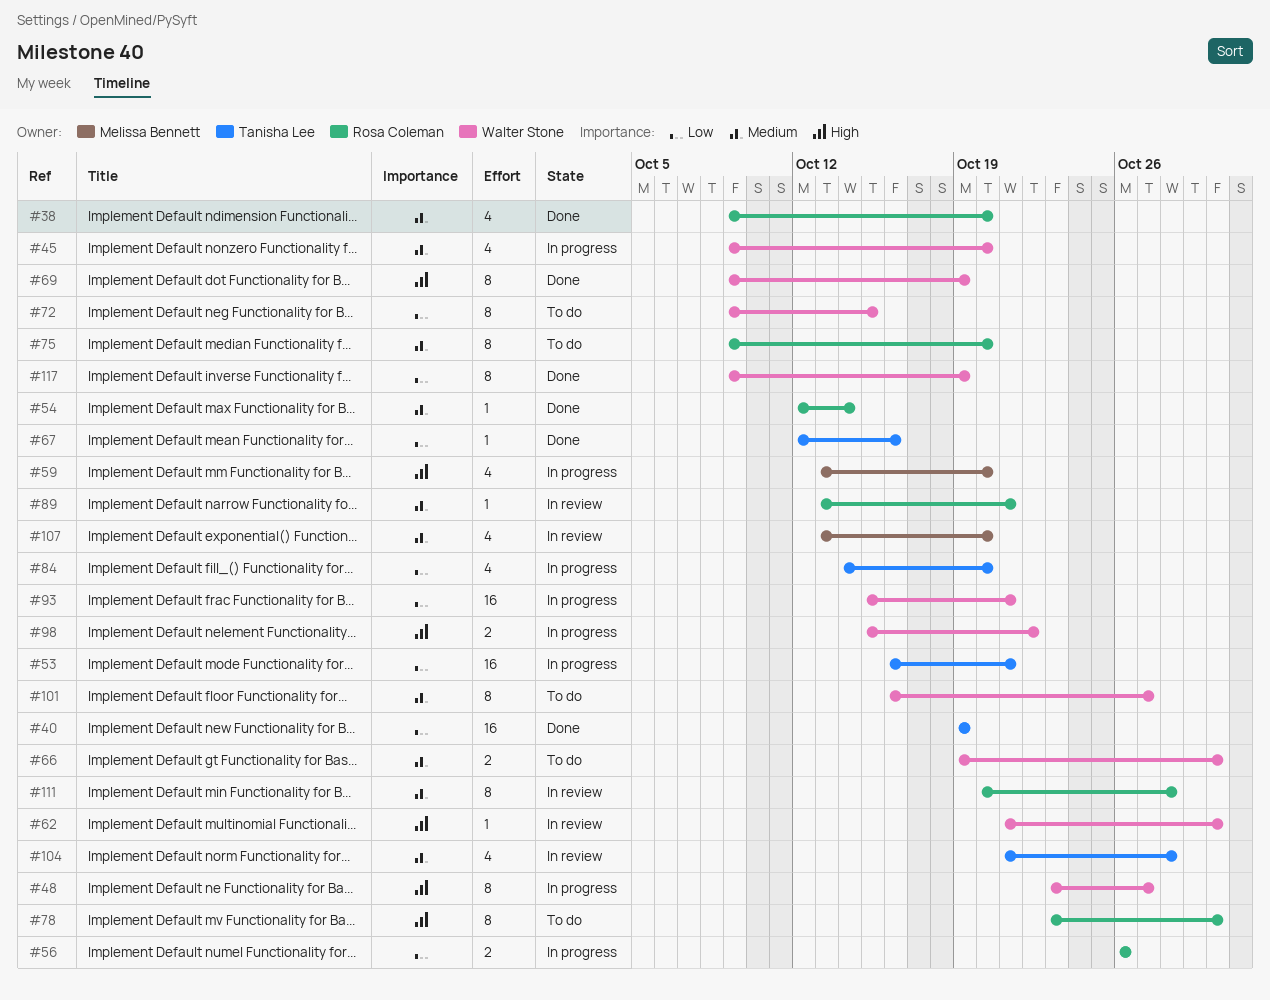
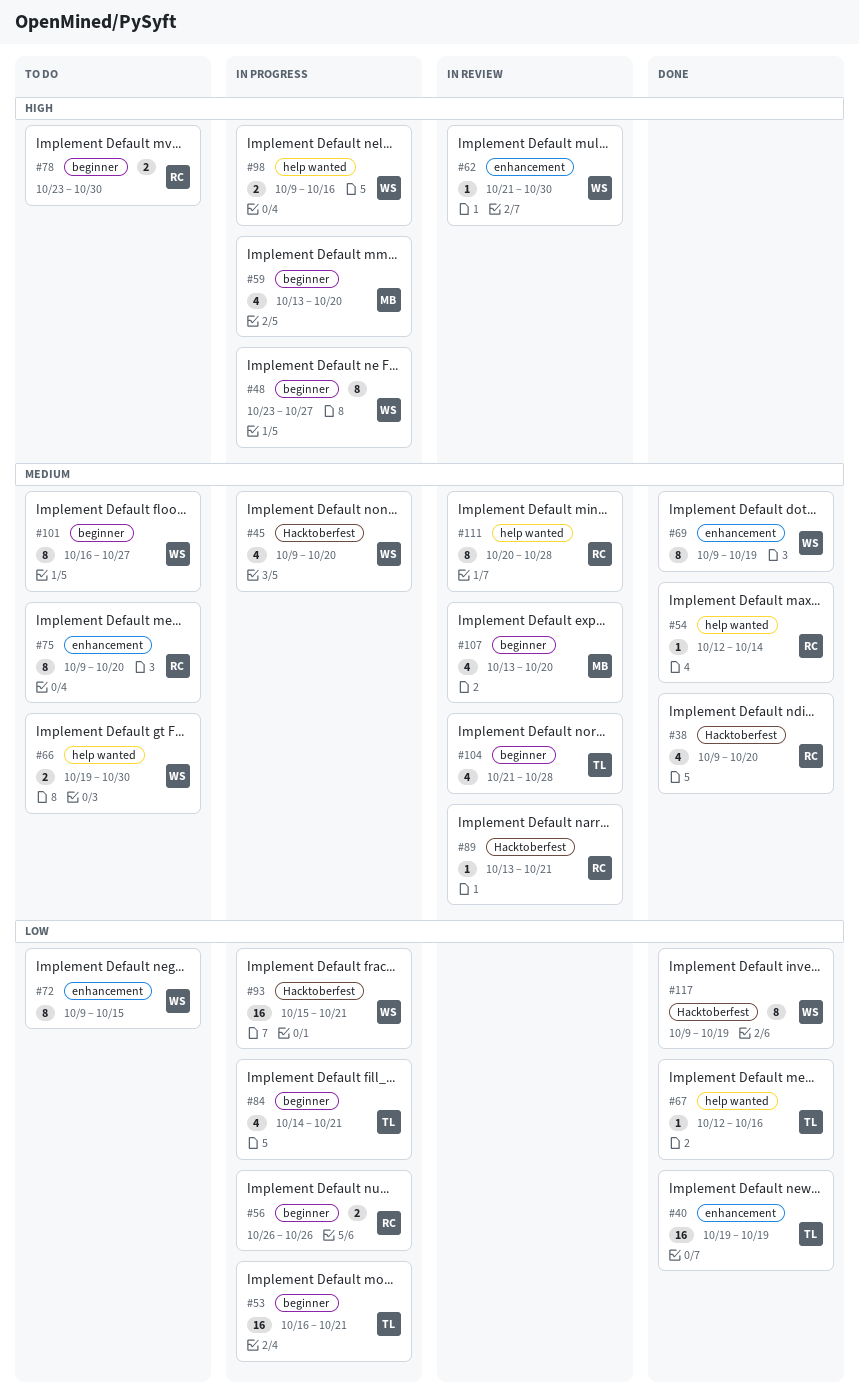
#69, priority: High -> Medium
#78, estimate: 8 -> 2
#84, due: Oct 20 -> Oct 21
#98, start: Oct 15 -> Oct 9
#98, due: Oct 22 -> Oct 16

